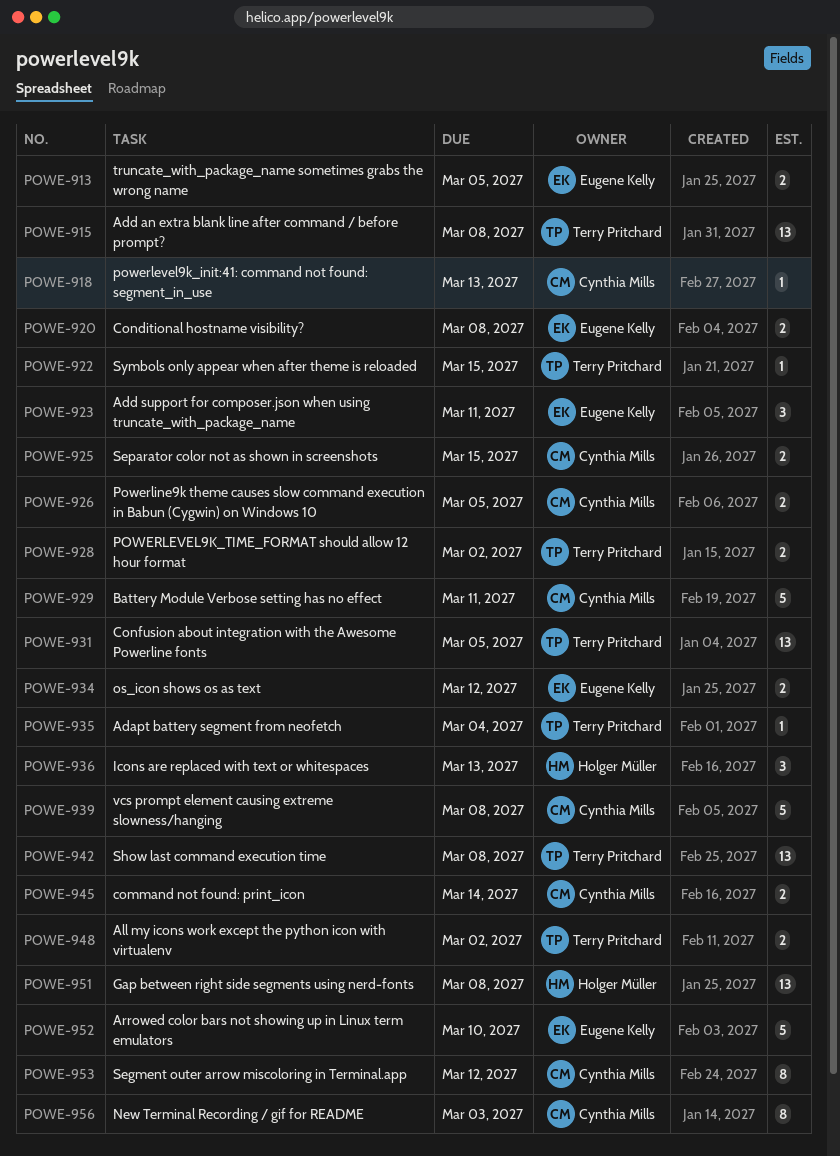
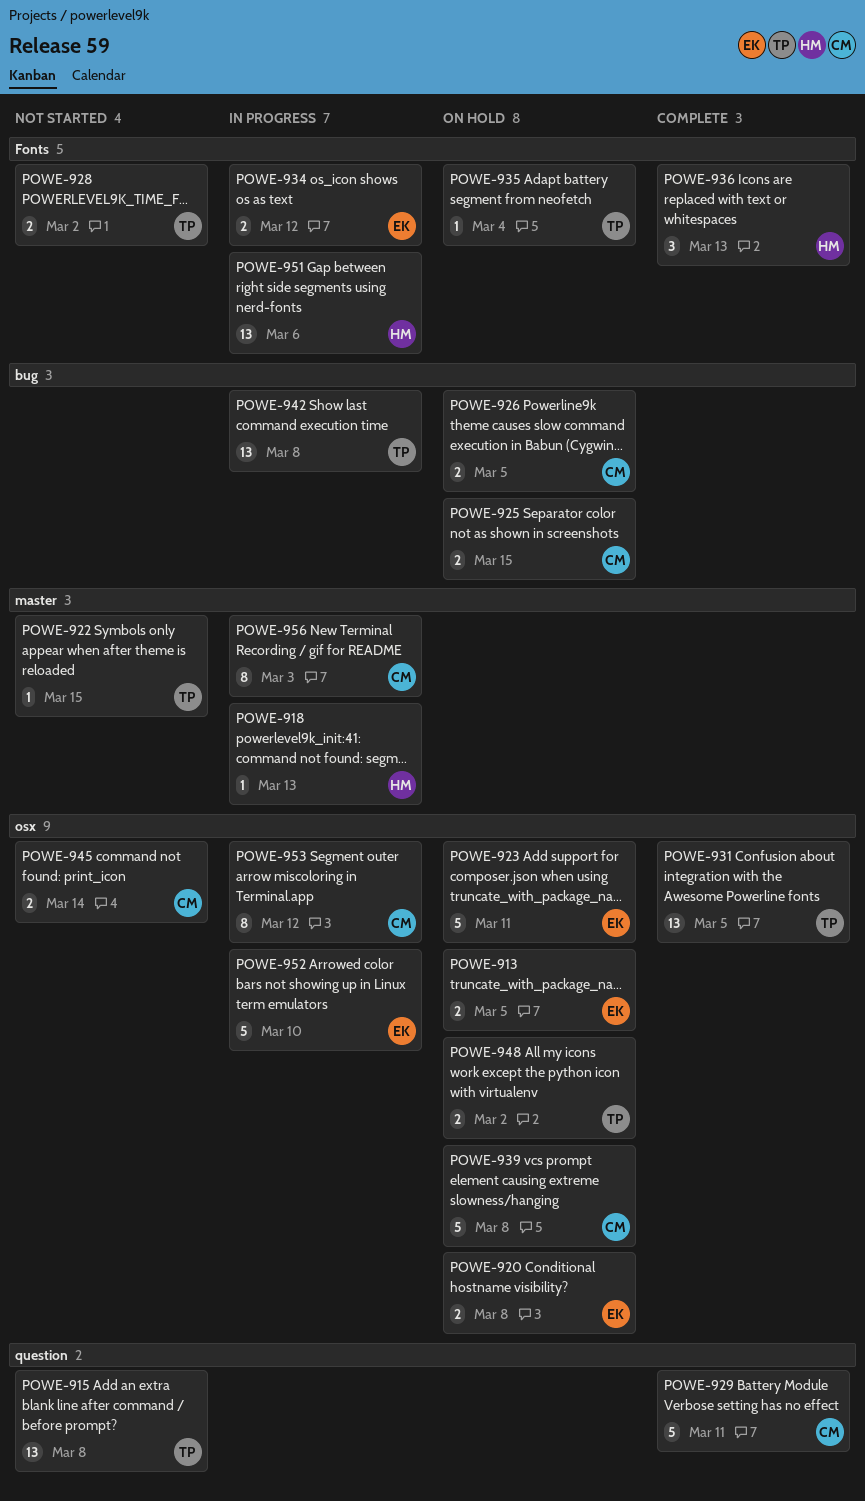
POWE-918, owner: Cynthia Mills -> Holger Müller
POWE-923, estimate: 3 -> 5
POWE-951, due: Mar 8 -> Mar 6

